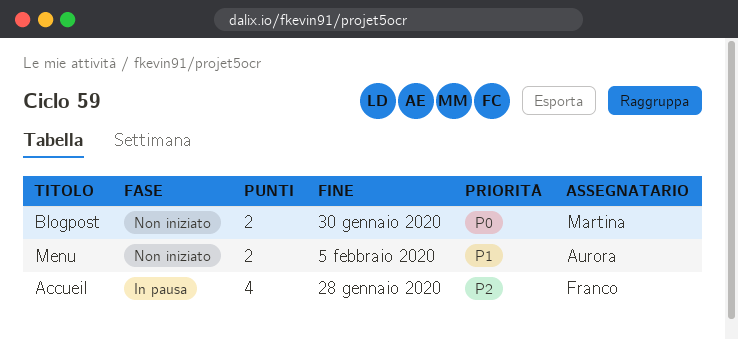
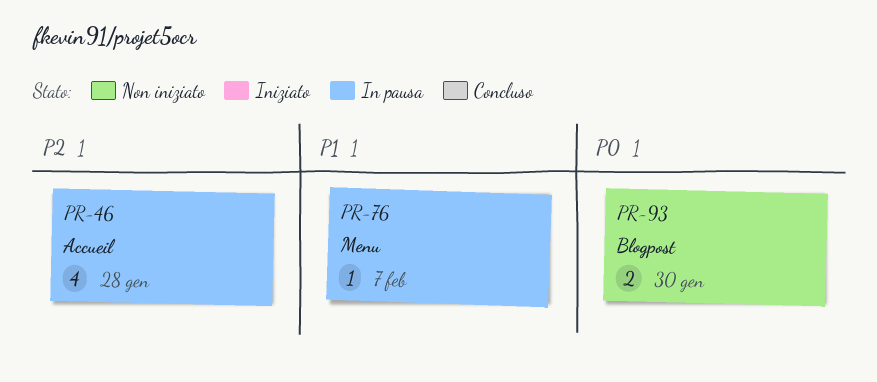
Menu, status: Non iniziato -> In pausa
Menu, estimate: 2 -> 1
Menu, due: Feb 5 -> Feb 7

